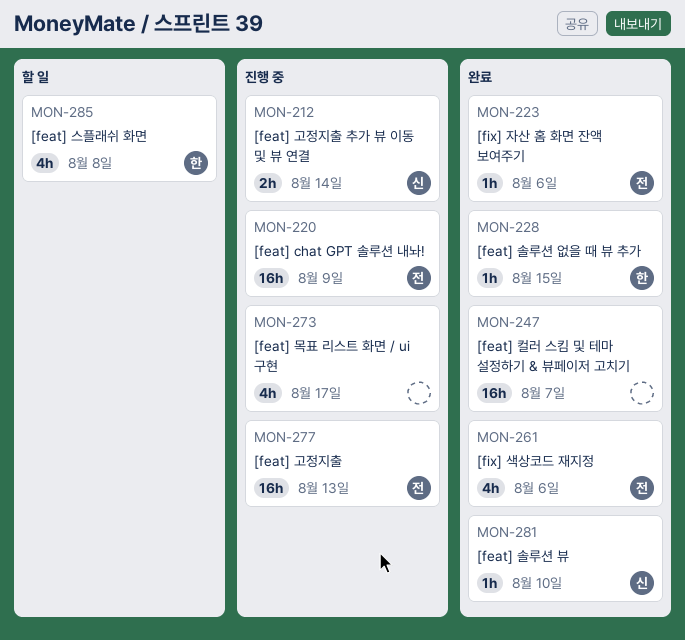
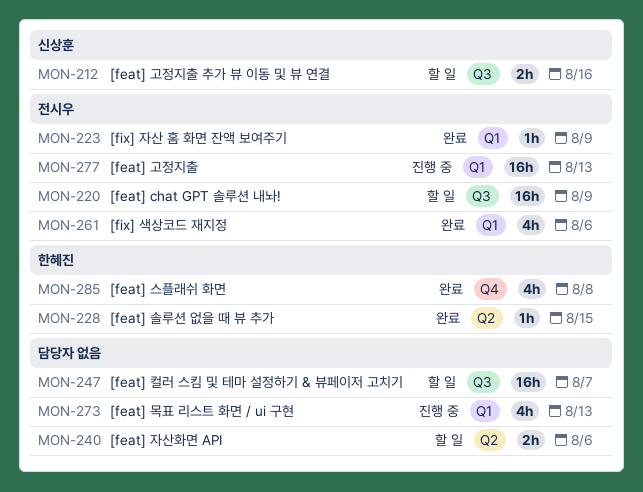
MON-212, status: 진행 중 -> 할 일
MON-212, due: Aug 14 -> Aug 16
MON-220, status: 진행 중 -> 할 일
MON-223, due: Aug 6 -> Aug 9
MON-240: none -> present
MON-247, status: 완료 -> 할 일
MON-273, due: Aug 17 -> Aug 13
MON-281: present -> none
MON-285, status: 할 일 -> 완료

